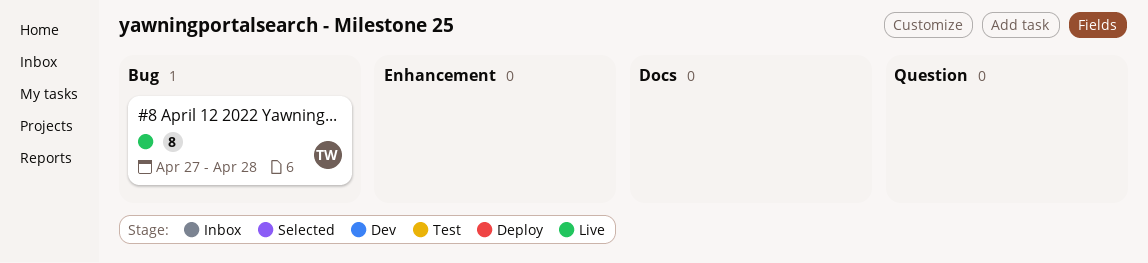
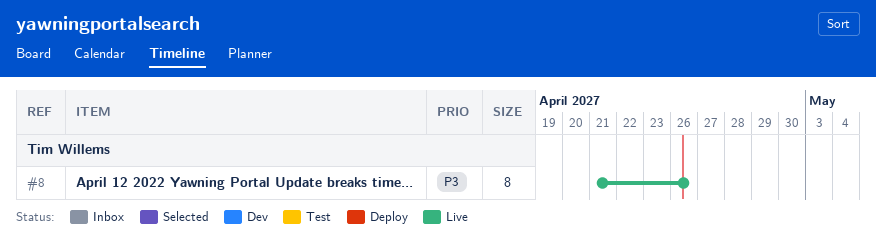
#8, start: Apr 27 -> Apr 21
#8, due: Apr 28 -> Apr 26

